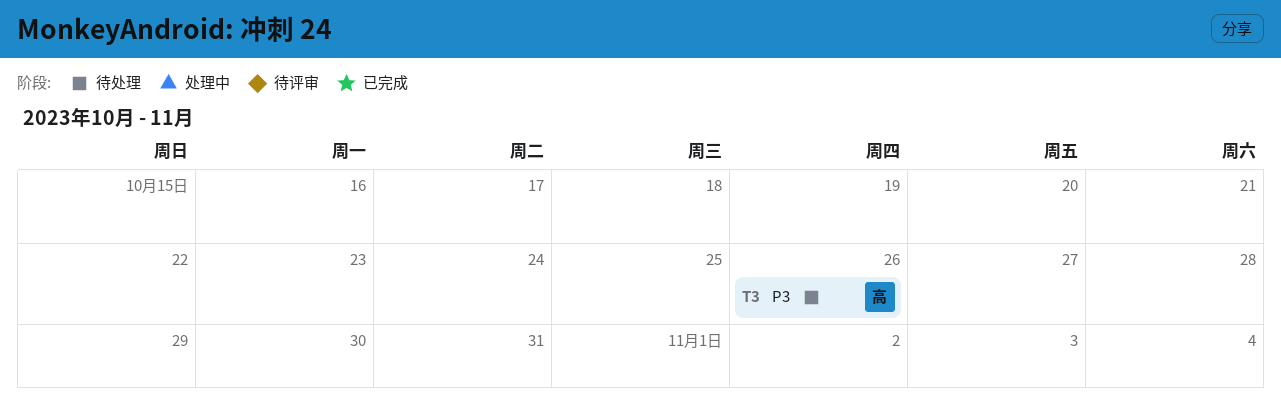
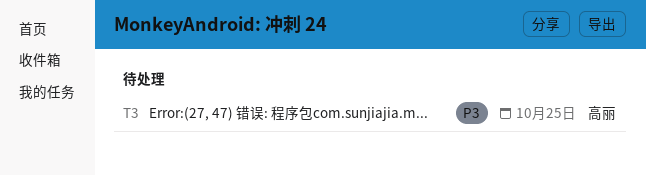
T3, due: Oct 26 -> Oct 25

